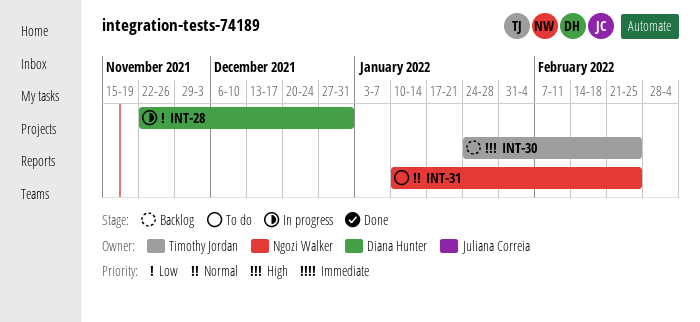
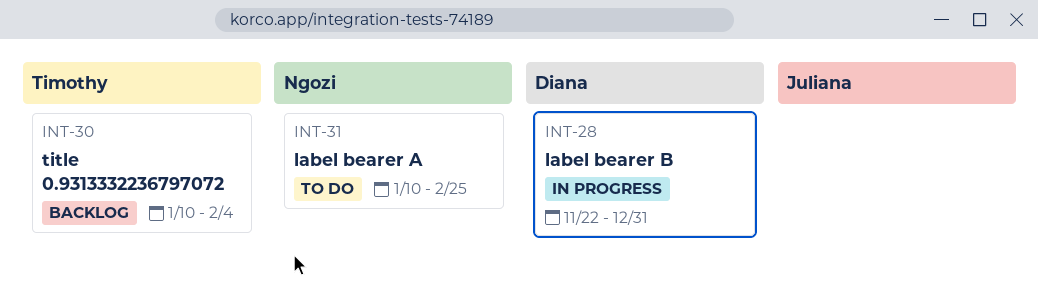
INT-30, start: Jan 24 -> Jan 10
INT-30, due: Feb 25 -> Feb 4

